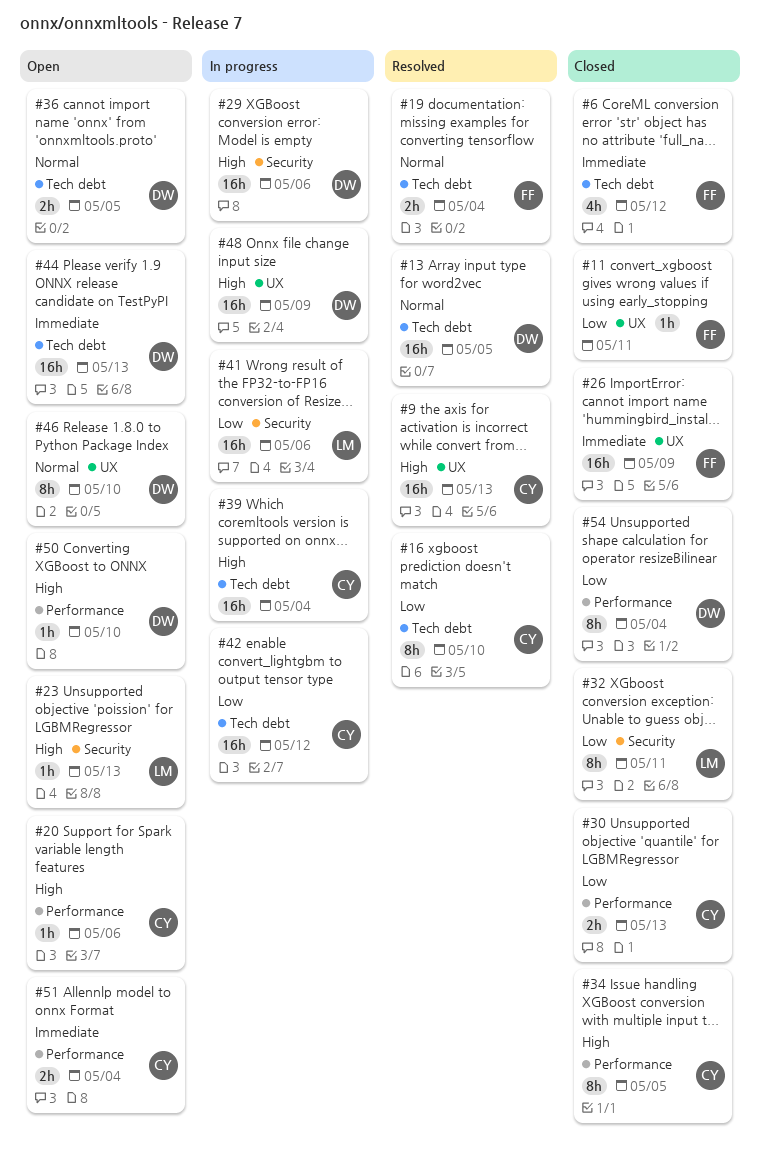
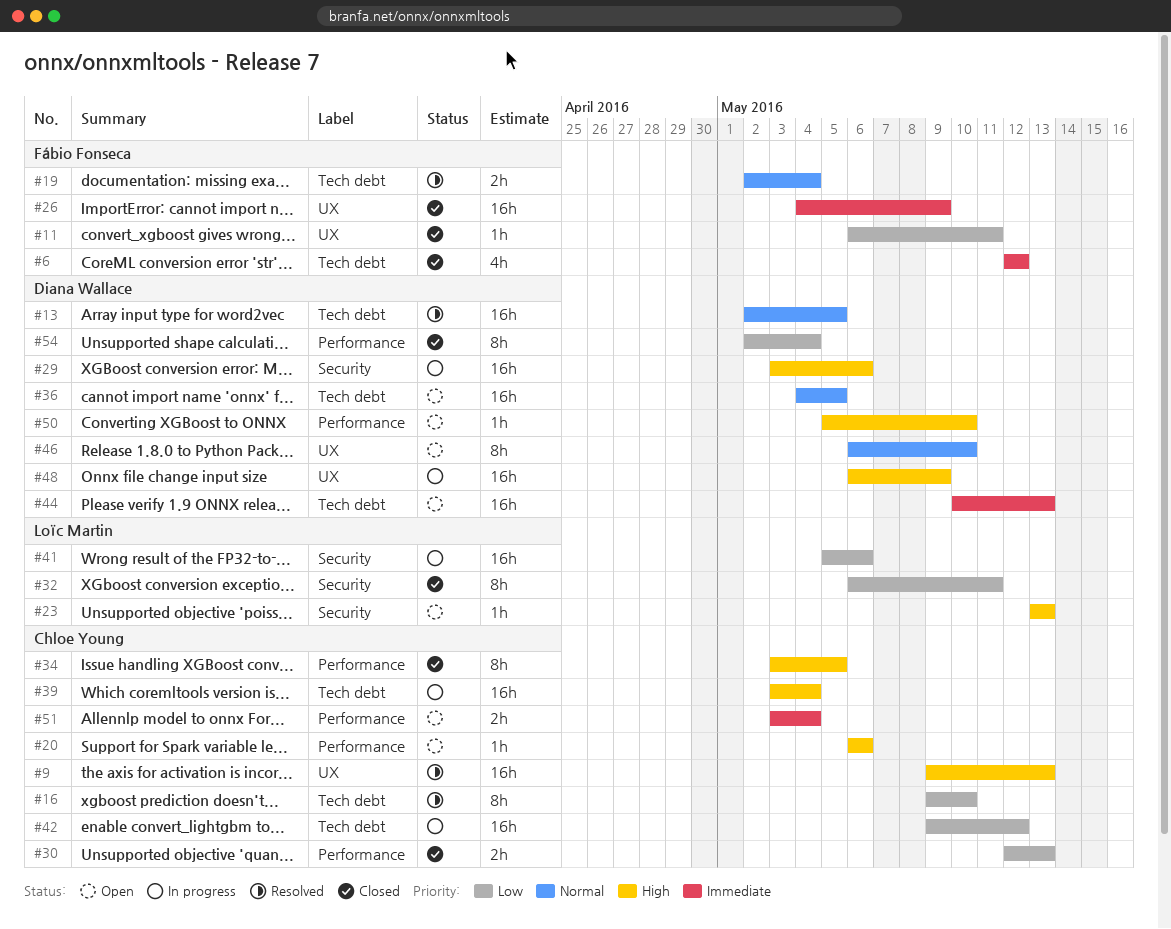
#36, estimate: 2h -> 16h

